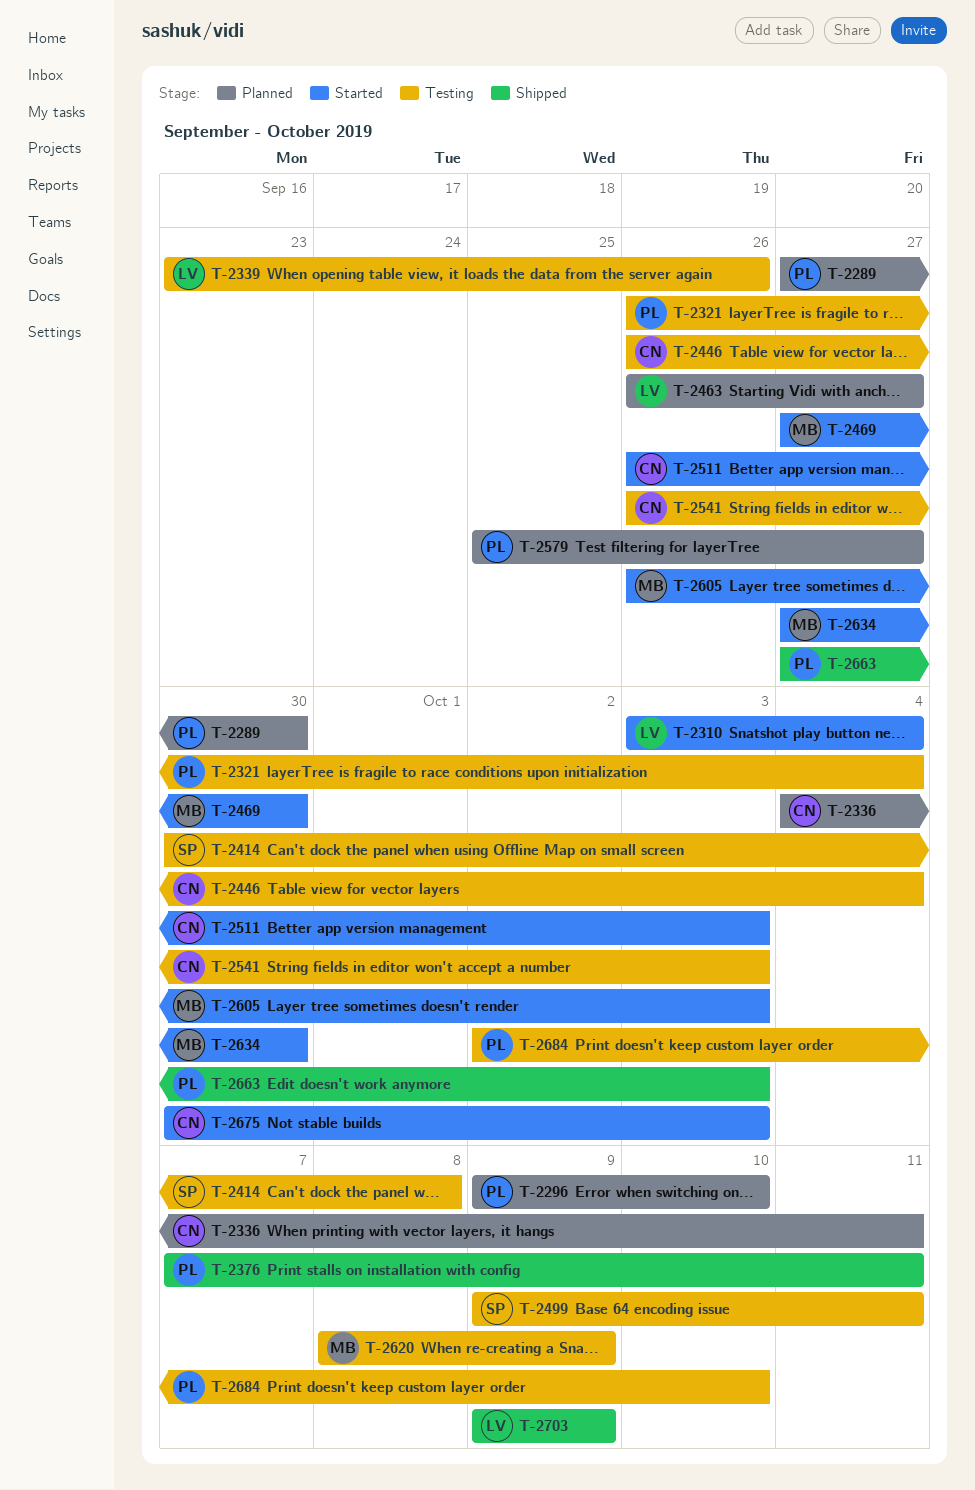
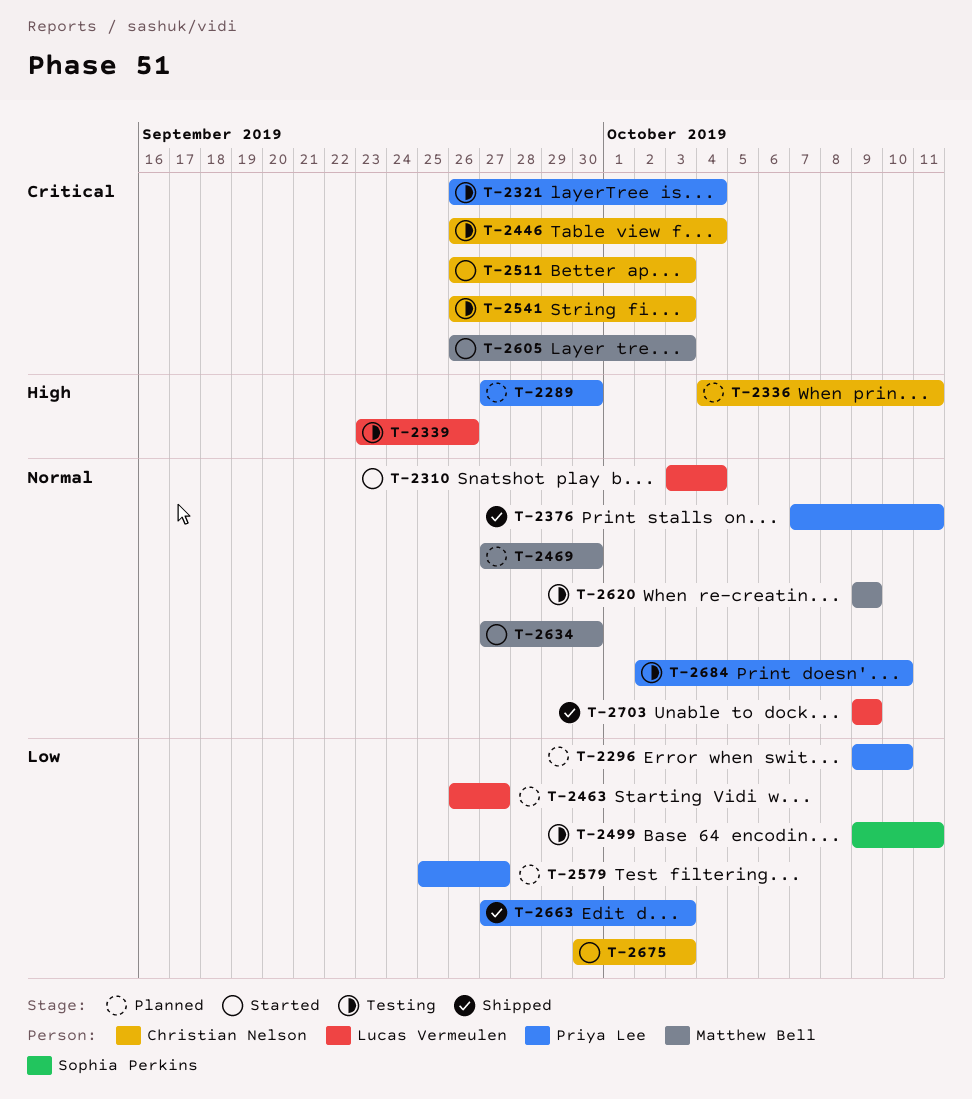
T-2414: present -> none
T-2469, status: Started -> Planned
T-2620, start: Oct 8 -> Oct 9

